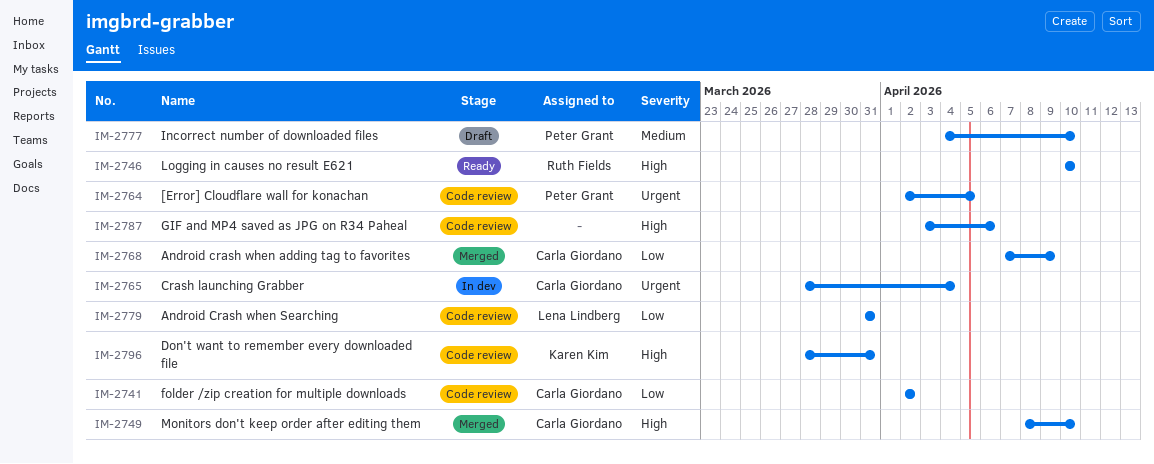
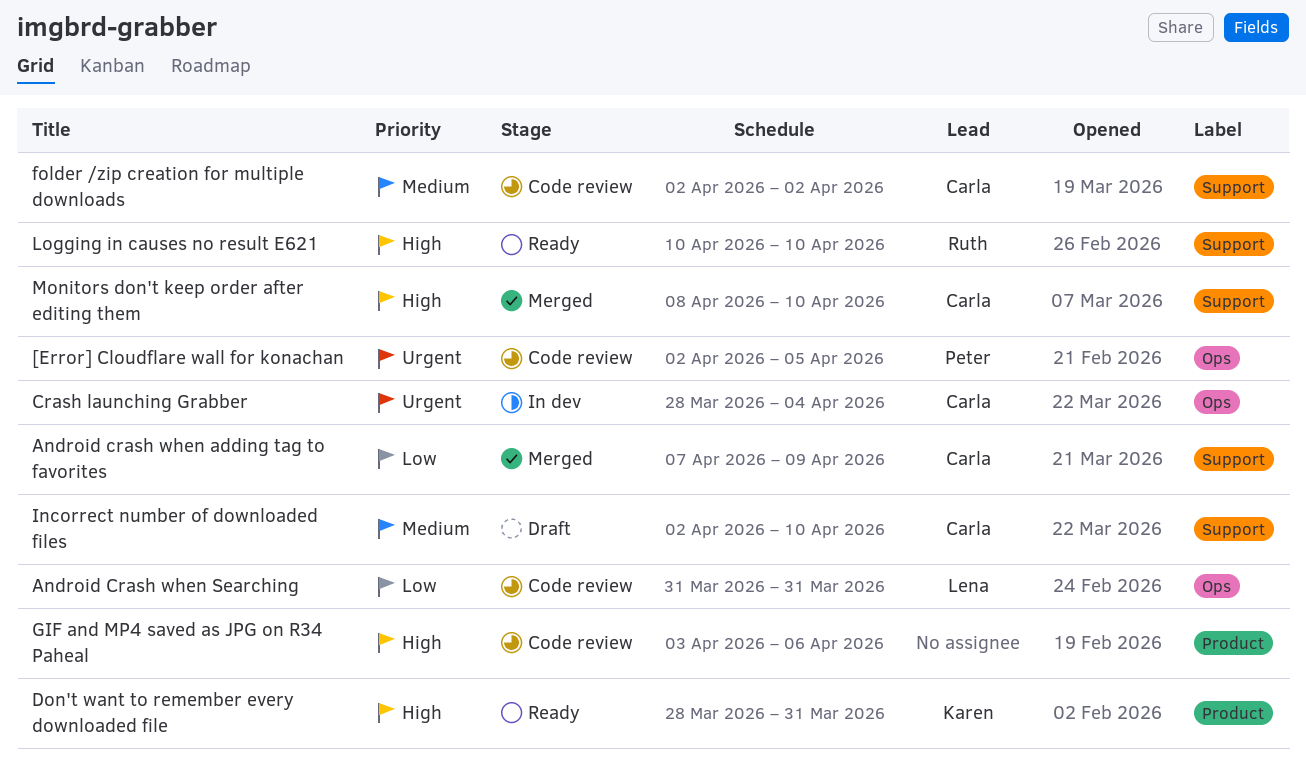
Don't want to remember every downloaded file, status: Code review -> Ready
folder /zip creation for multiple downloads, priority: Low -> Medium
Incorrect number of downloaded files, owner: Peter Grant -> Carla Giordano
Incorrect number of downloaded files, start: Apr 4 -> Apr 2

